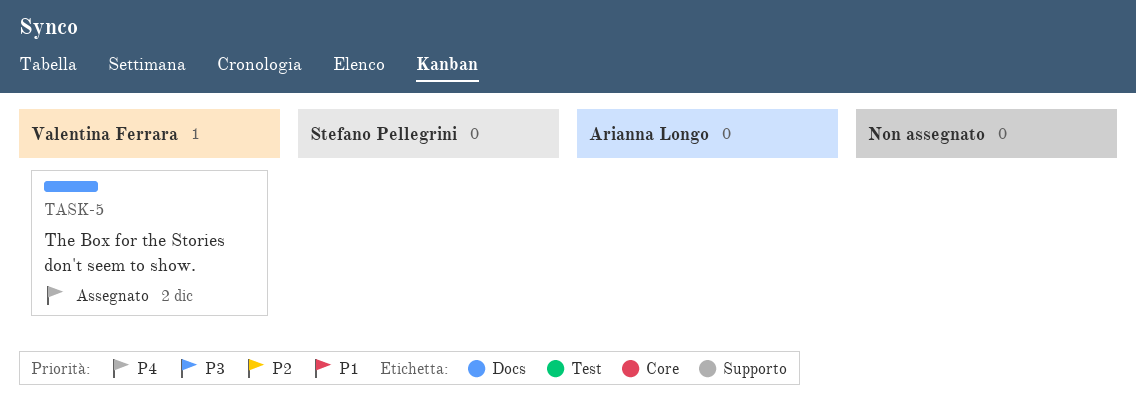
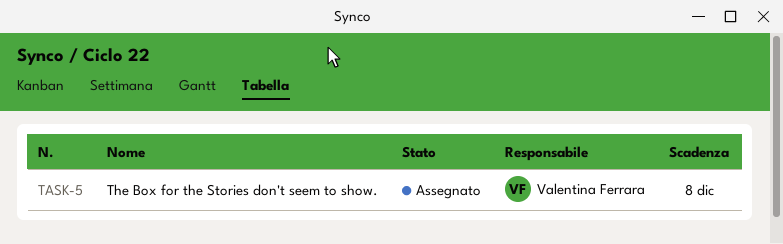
TASK-5, due: Dec 2 -> Dec 8

